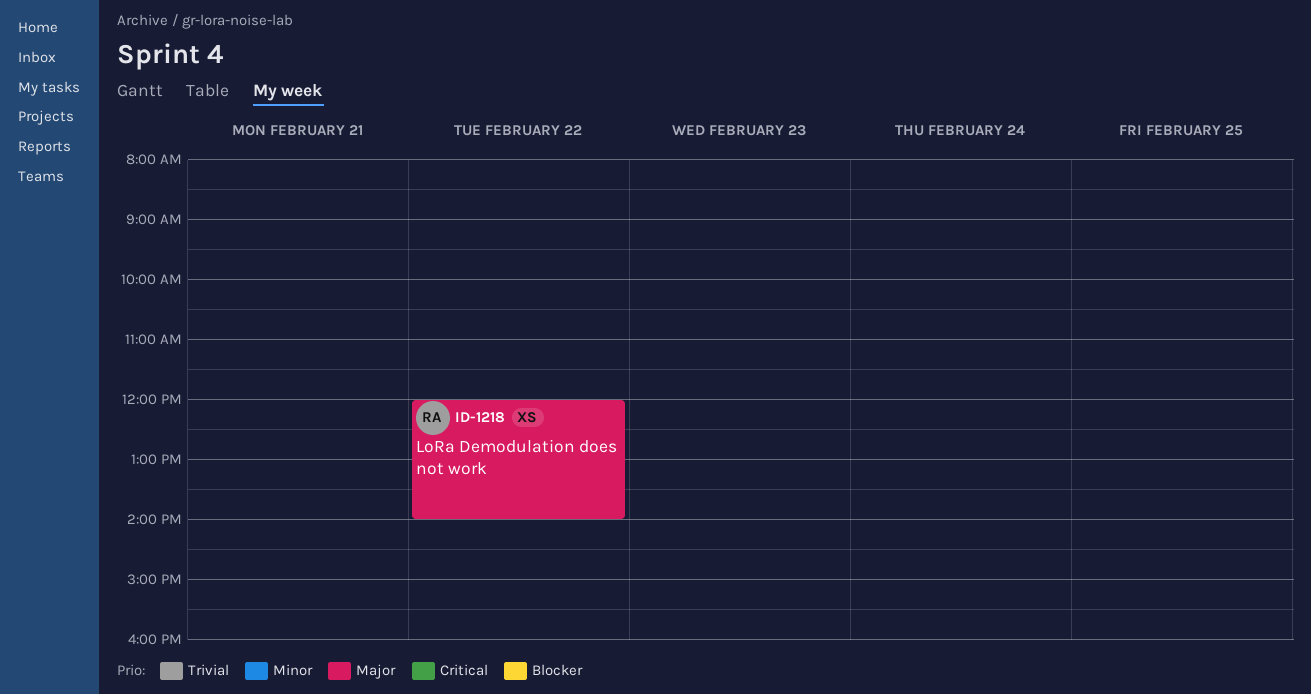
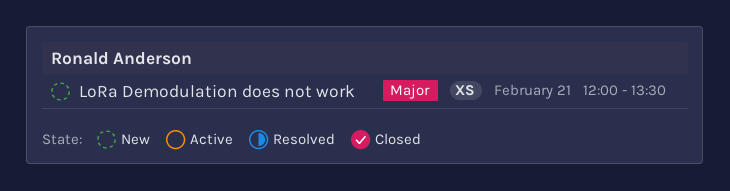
LoRa Demodulation does not work, day: Feb 22 -> Feb 21
LoRa Demodulation does not work, ends: 14:00 -> 13:30

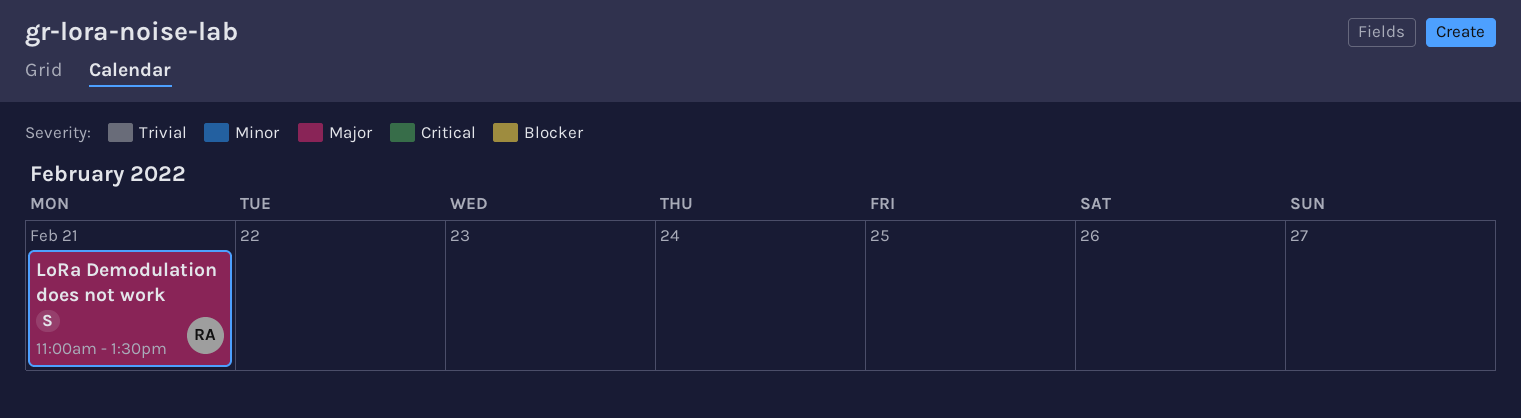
LoRa Demodulation does not work, estimate: XS -> S
LoRa Demodulation does not work, begins: 12:00 -> 11:00

